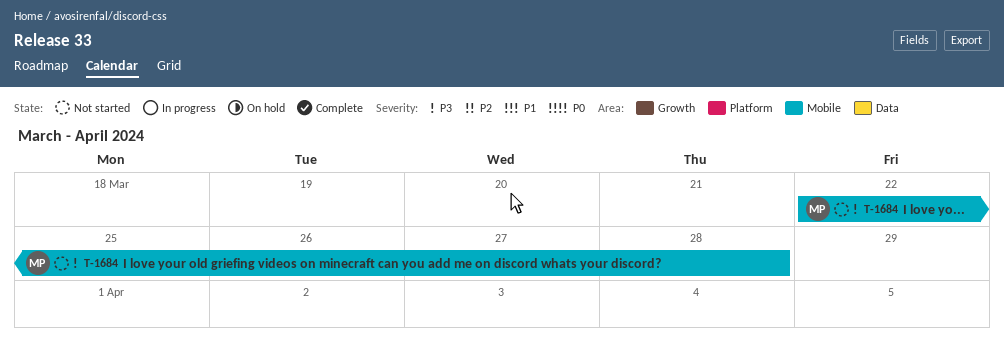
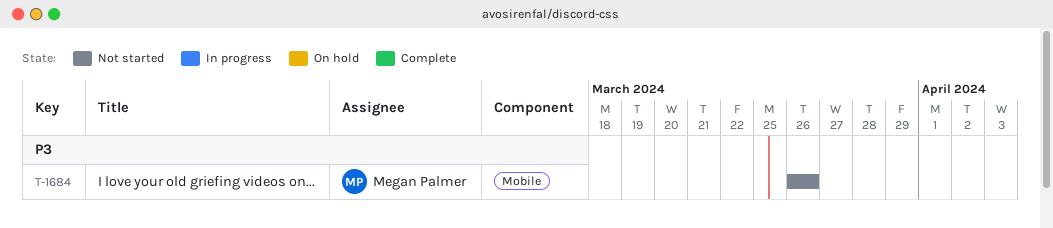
T-1684, start: Mar 22 -> Mar 26
T-1684, due: Mar 28 -> Mar 26

